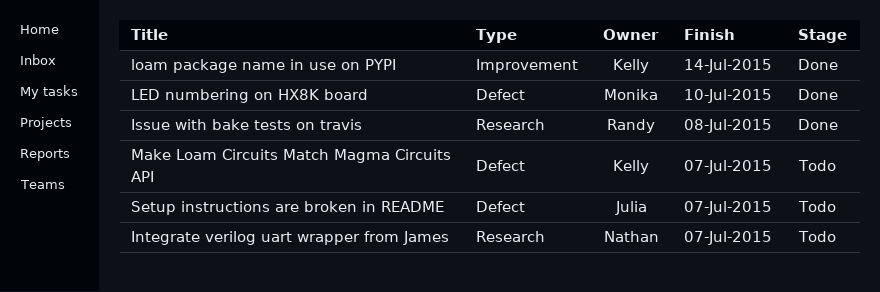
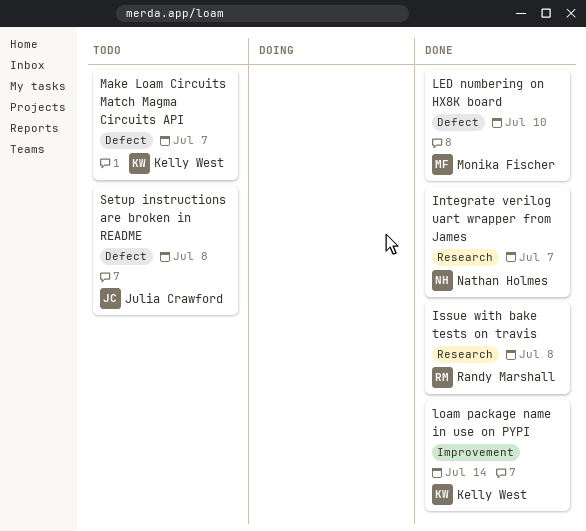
Integrate verilog uart wrapper from James, status: Todo -> Done
Setup instructions are broken in README, due: Jul 7 -> Jul 8

